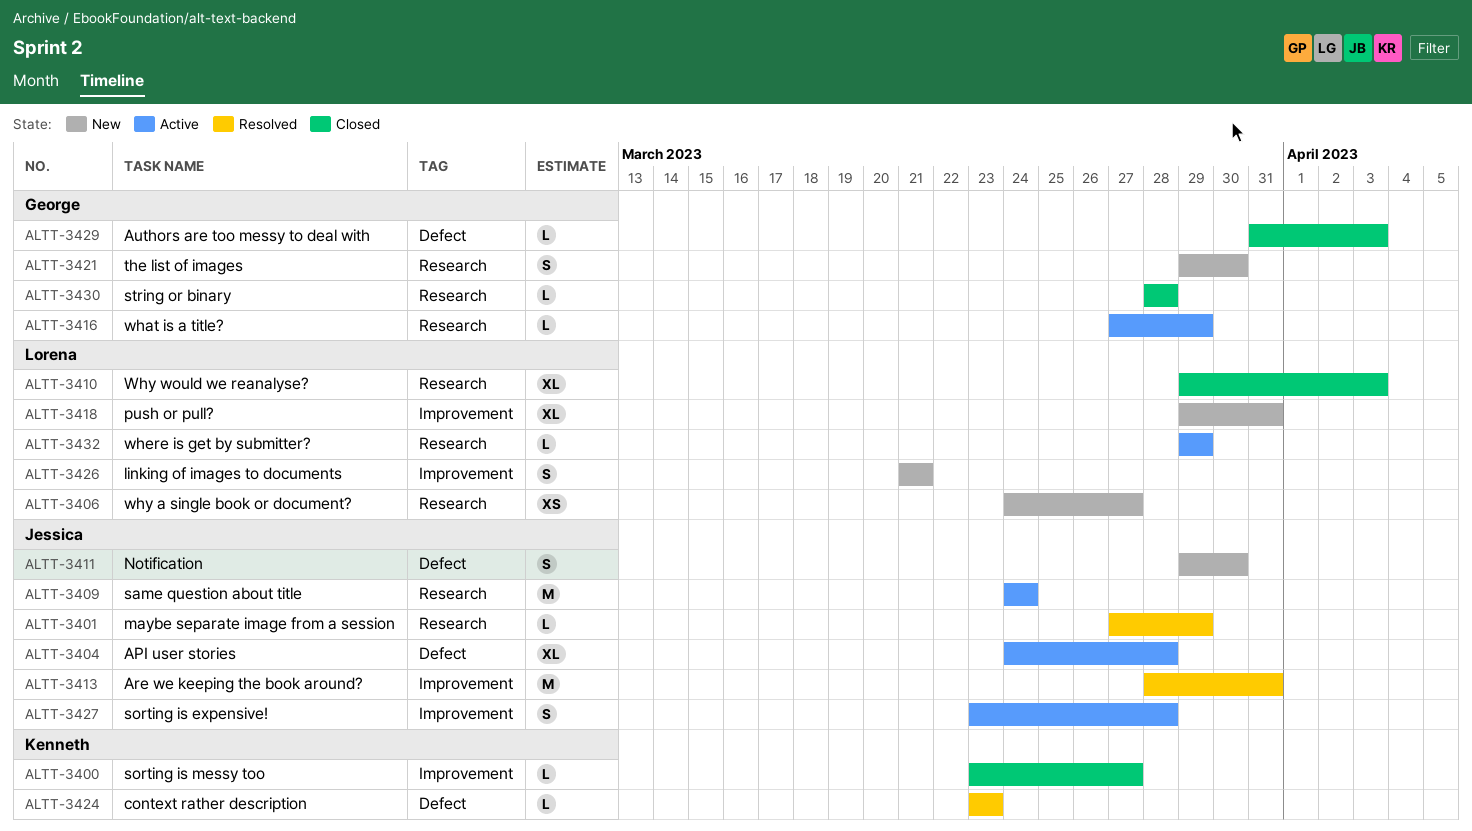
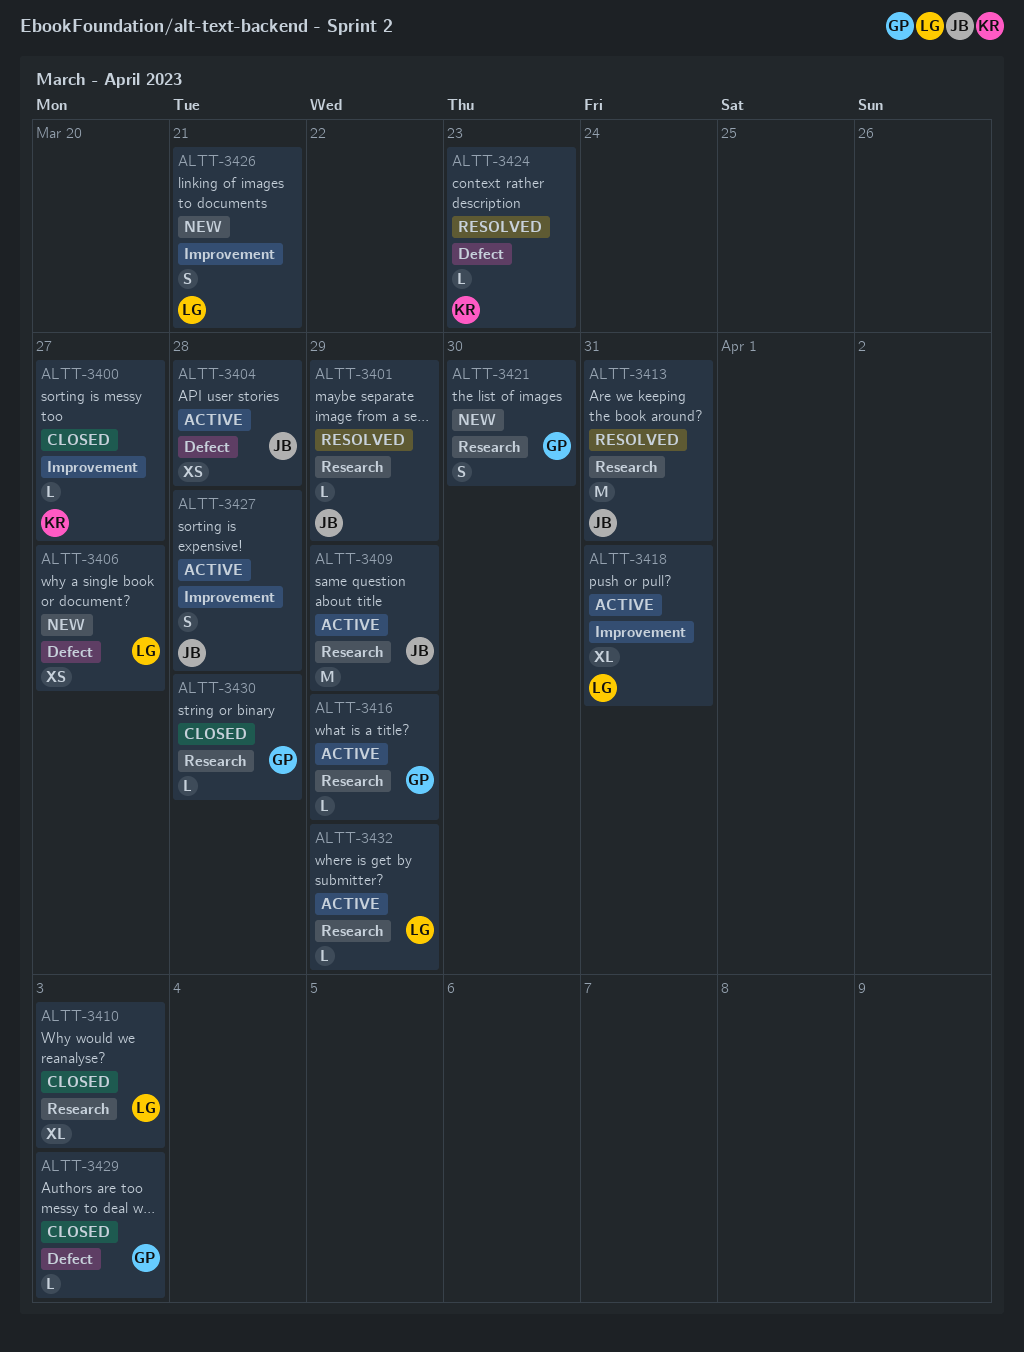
ALTT-3404, estimate: XL -> XS
ALTT-3406, label: Research -> Defect
ALTT-3409, due: Mar 24 -> Mar 29
ALTT-3411: present -> none
ALTT-3413, label: Improvement -> Research
ALTT-3418, status: New -> Active

